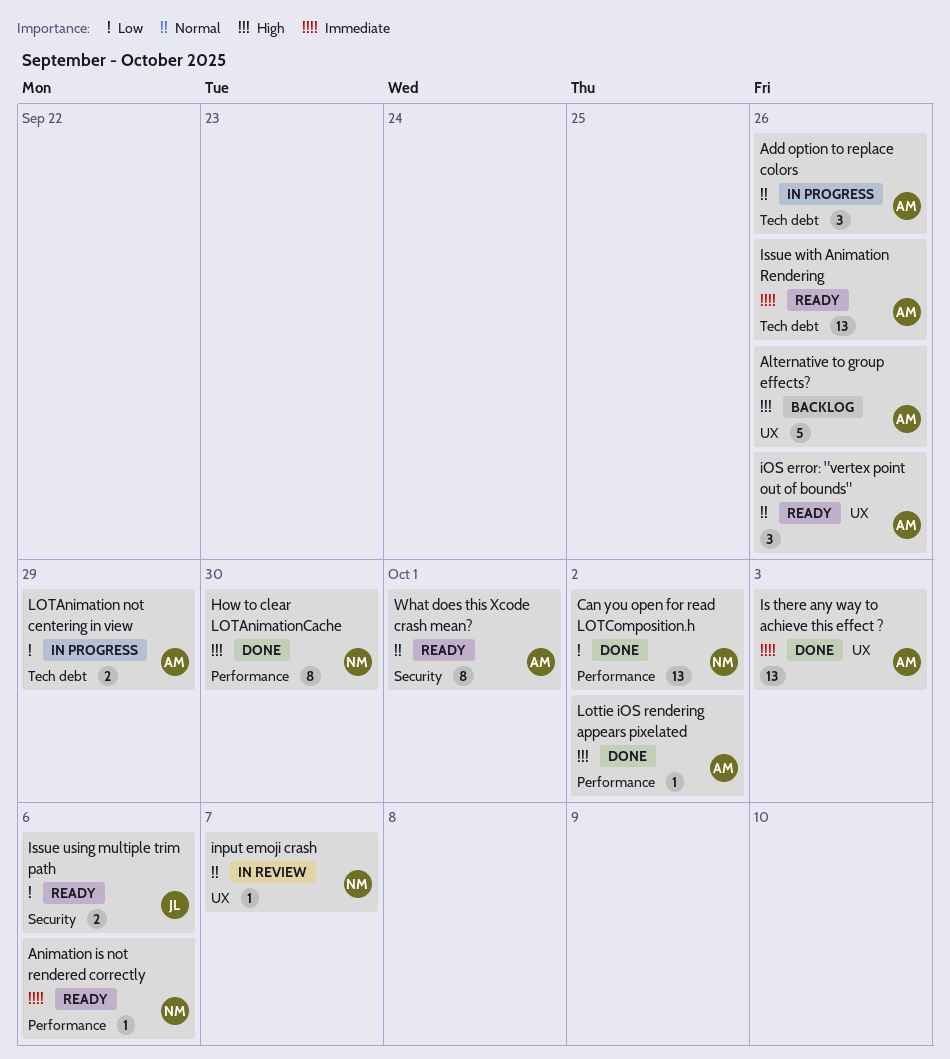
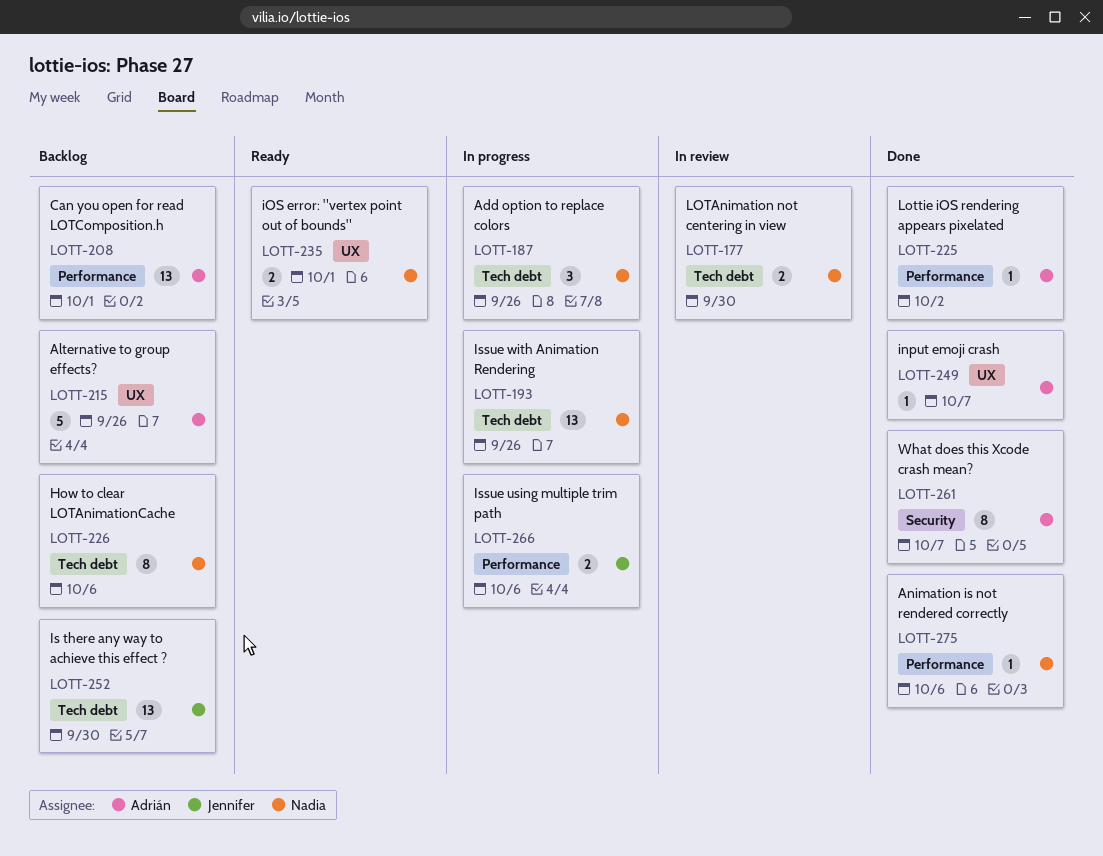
Add option to replace colors, owner: Adrián -> Nadia
Animation is not rendered correctly, status: Ready -> Done
Can you open for read LOTComposition.h, status: Done -> Backlog
Can you open for read LOTComposition.h, owner: Nadia -> Adrián
Can you open for read LOTComposition.h, due: Oct 2 -> Oct 1
How to clear LOTAnimationCache, status: Done -> Backlog
How to clear LOTAnimationCache, label: Performance -> Tech debt
How to clear LOTAnimationCache, due: Sep 30 -> Oct 6
input emoji crash, status: In review -> Done
input emoji crash, owner: Nadia -> Adrián
iOS error: "vertex point out of bounds", owner: Adrián -> Nadia
iOS error: "vertex point out of bounds", estimate: 3 -> 2
iOS error: "vertex point out of bounds", due: Sep 26 -> Oct 1
Is there any way to achieve this effect ?, status: Done -> Backlog
Is there any way to achieve this effect ?, owner: Adrián -> Jennifer
Is there any way to achieve this effect ?, label: UX -> Tech debt
Is there any way to achieve this effect ?, due: Oct 3 -> Sep 30
Issue using multiple trim path, status: Ready -> In progress
Issue using multiple trim path, label: Security -> Performance
Issue with Animation Rendering, status: Ready -> In progress
Issue with Animation Rendering, owner: Adrián -> Nadia
LOTAnimation not centering in view, status: In progress -> In review
LOTAnimation not centering in view, owner: Adrián -> Nadia
LOTAnimation not centering in view, due: Sep 29 -> Sep 30
What does this Xcode crash mean?, status: Ready -> Done
What does this Xcode crash mean?, due: Oct 1 -> Oct 7

